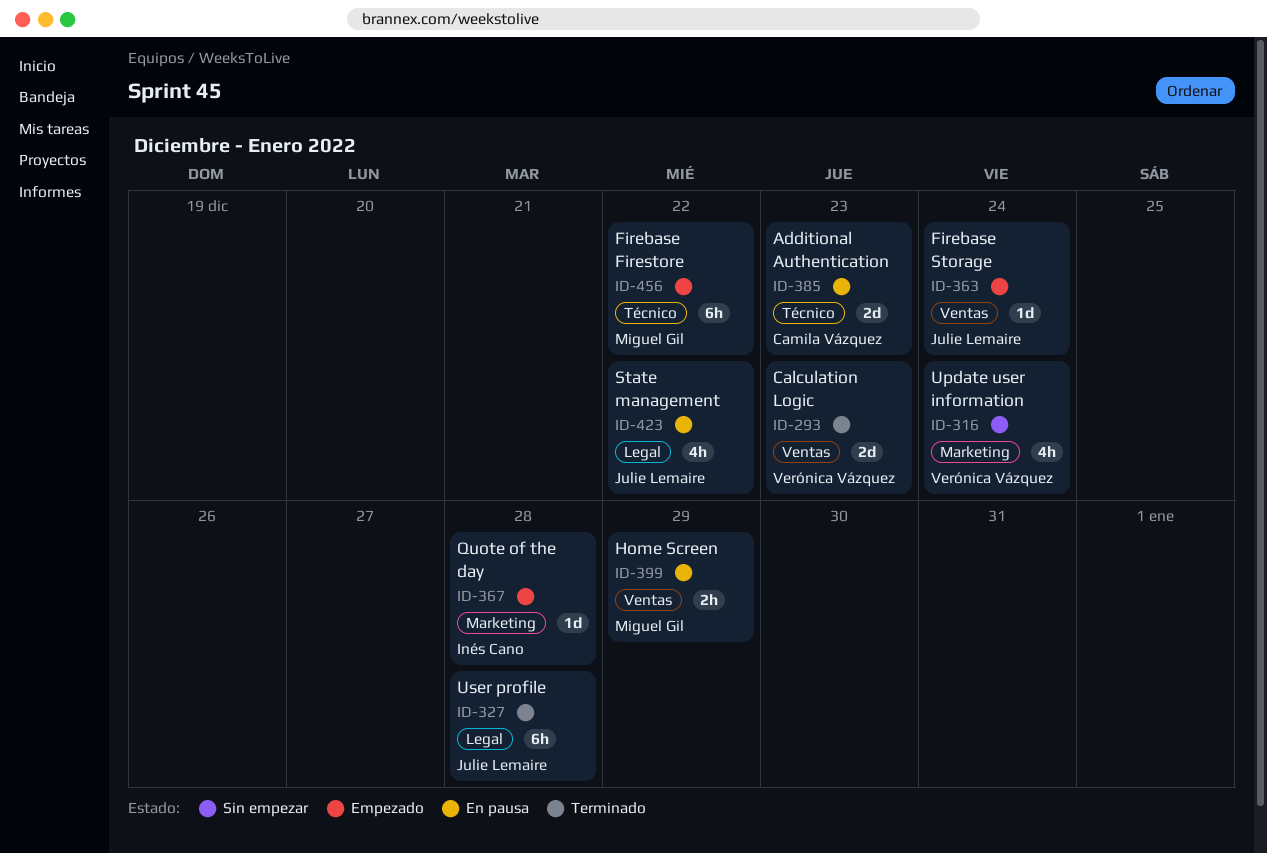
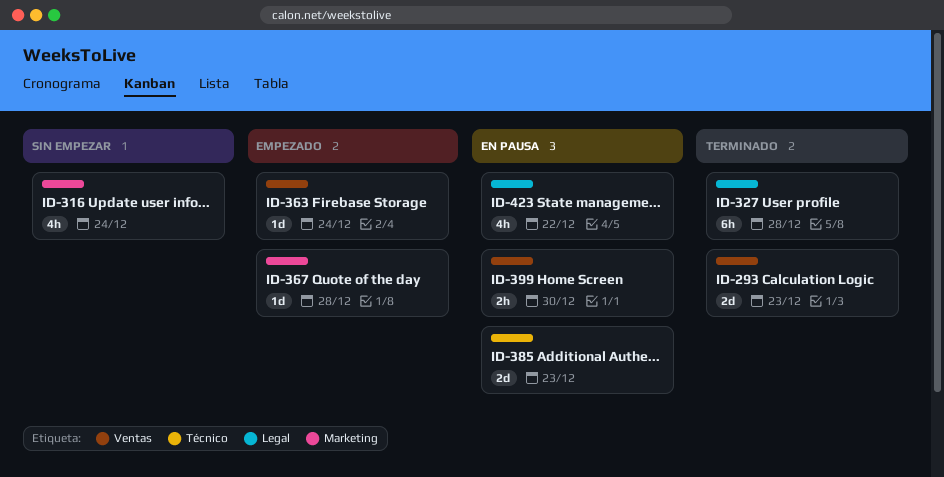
ID-399, due: Dec 29 -> Dec 30
ID-456: present -> none

